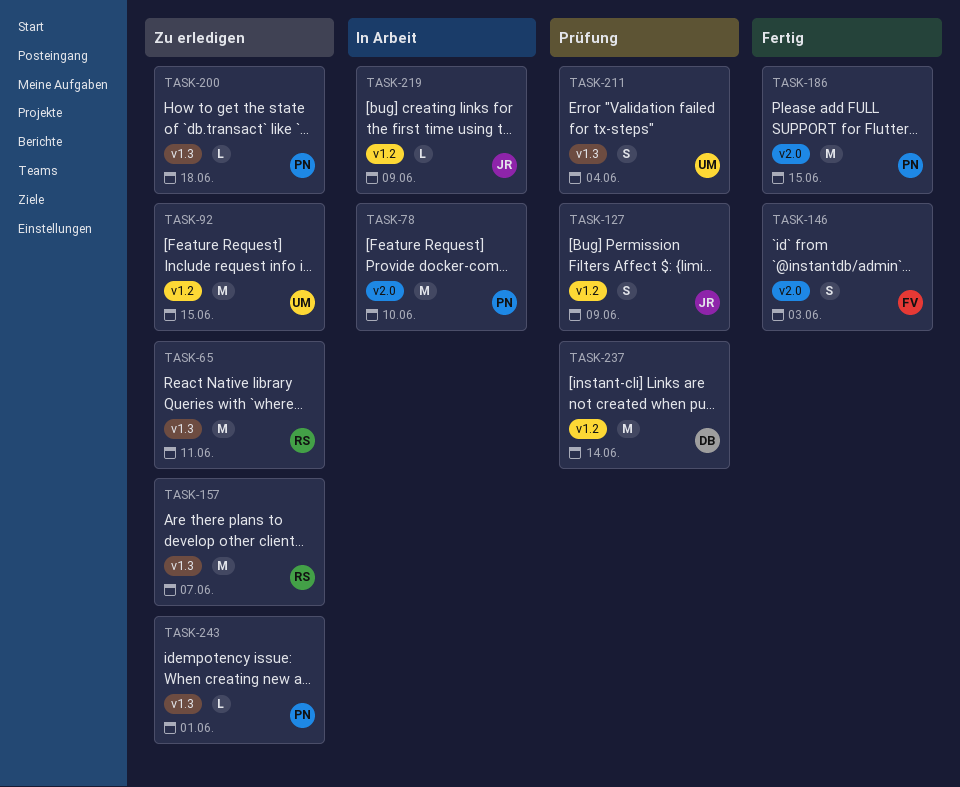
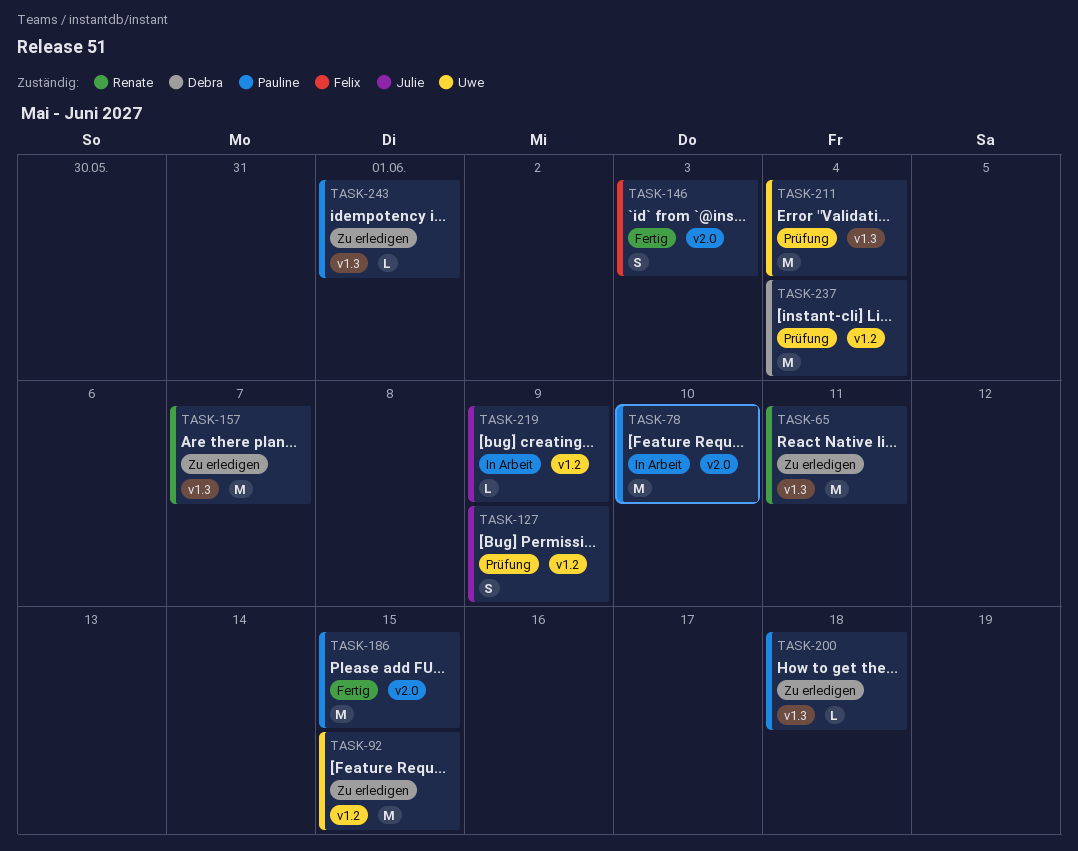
TASK-211, estimate: S -> M
TASK-237, due: Jun 14 -> Jun 4

